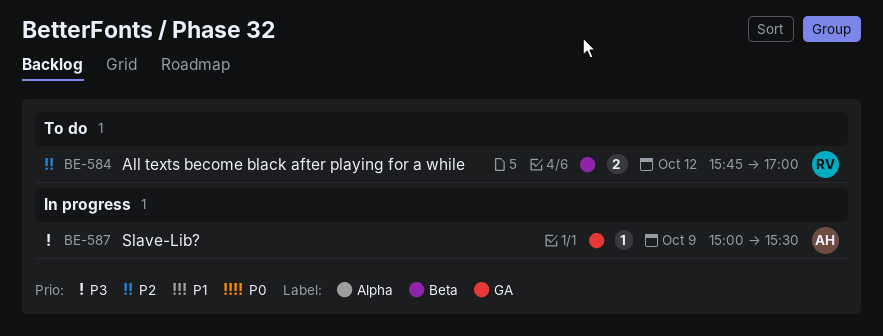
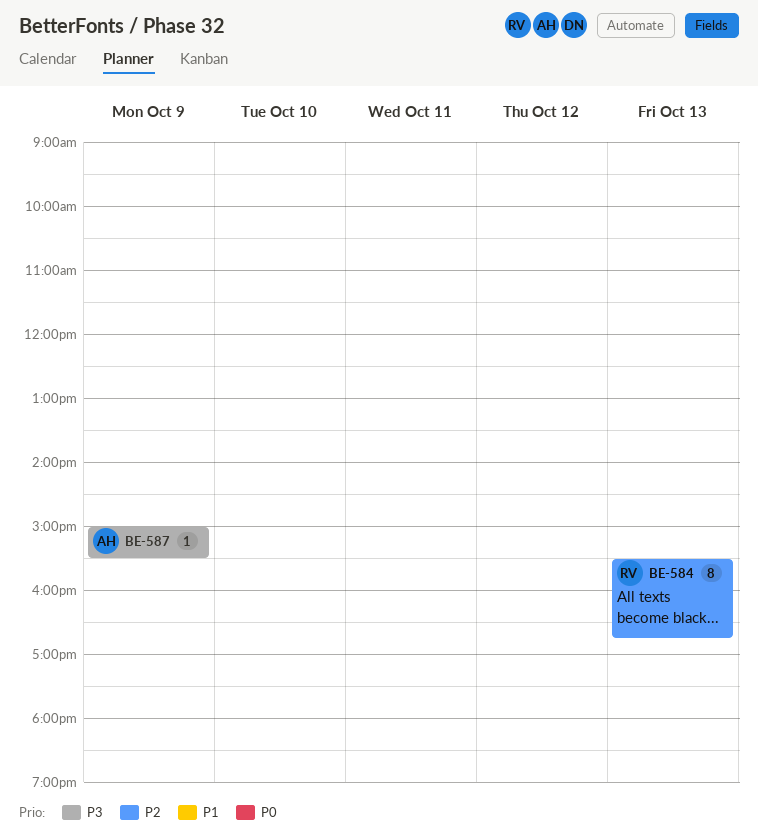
BE-584, estimate: 2 -> 8
BE-584, day: Oct 12 -> Oct 13
BE-584, begins: 15:45 -> 15:30
BE-584, ends: 17:00 -> 16:45

